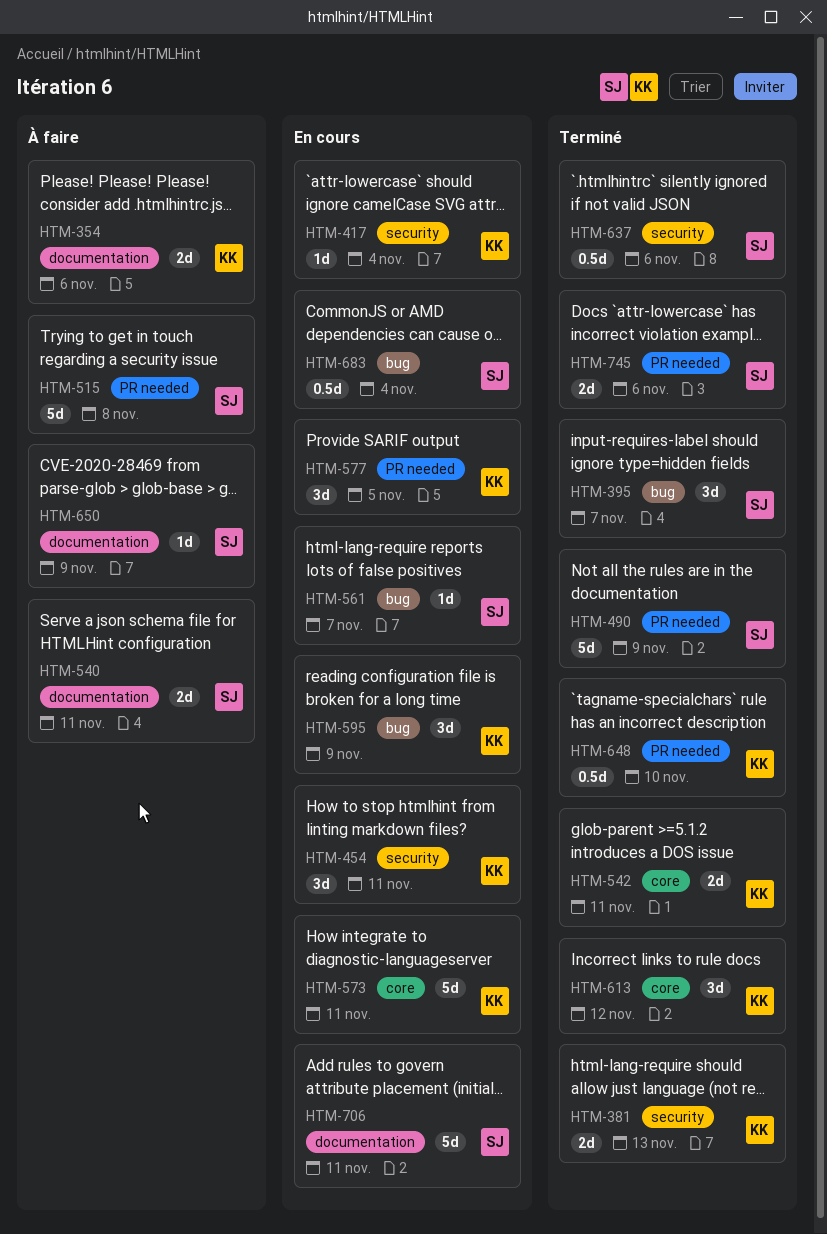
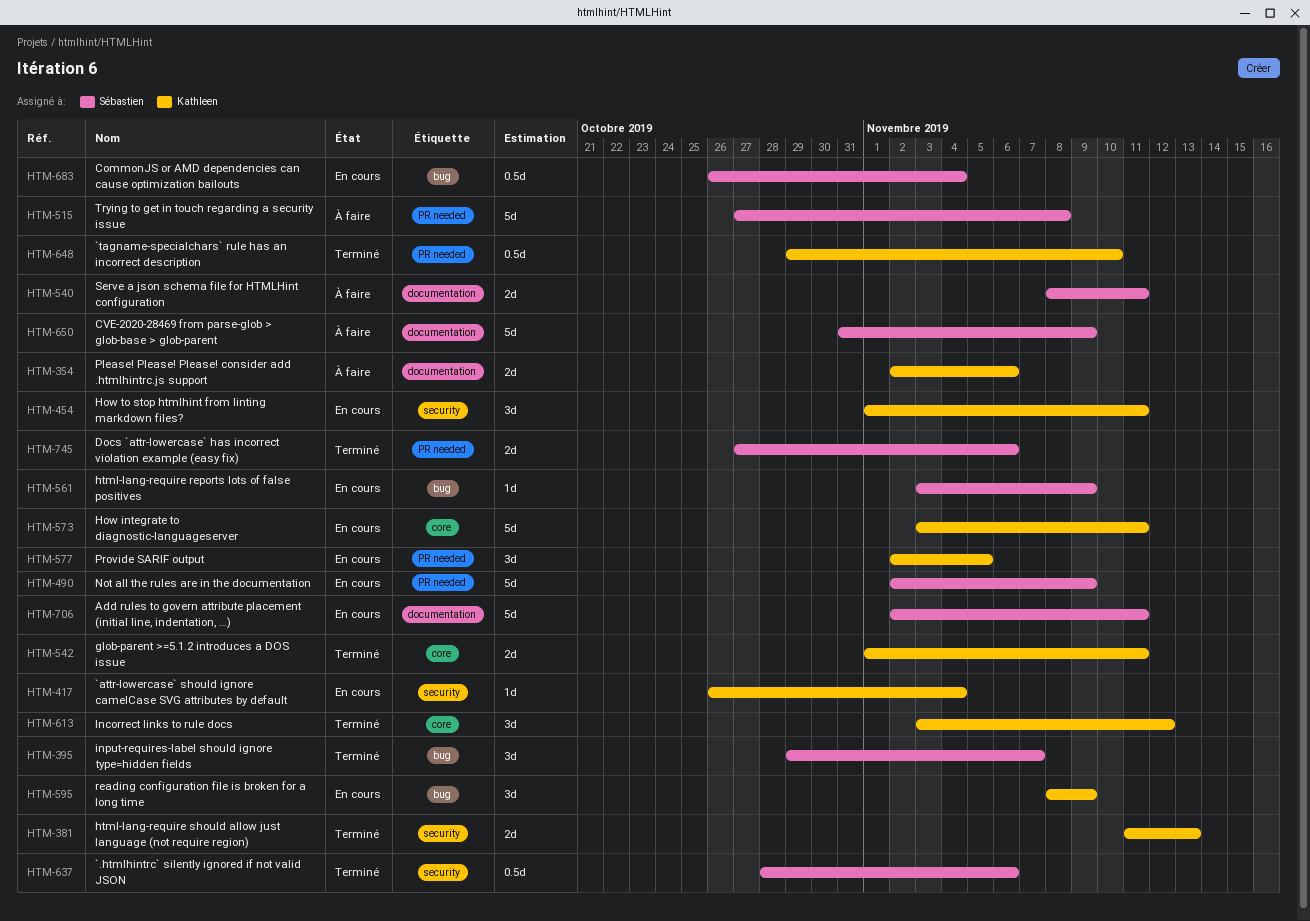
HTM-490, status: Terminé -> En cours
HTM-561, due: Nov 7 -> Nov 9
HTM-650, estimate: 1d -> 5d

